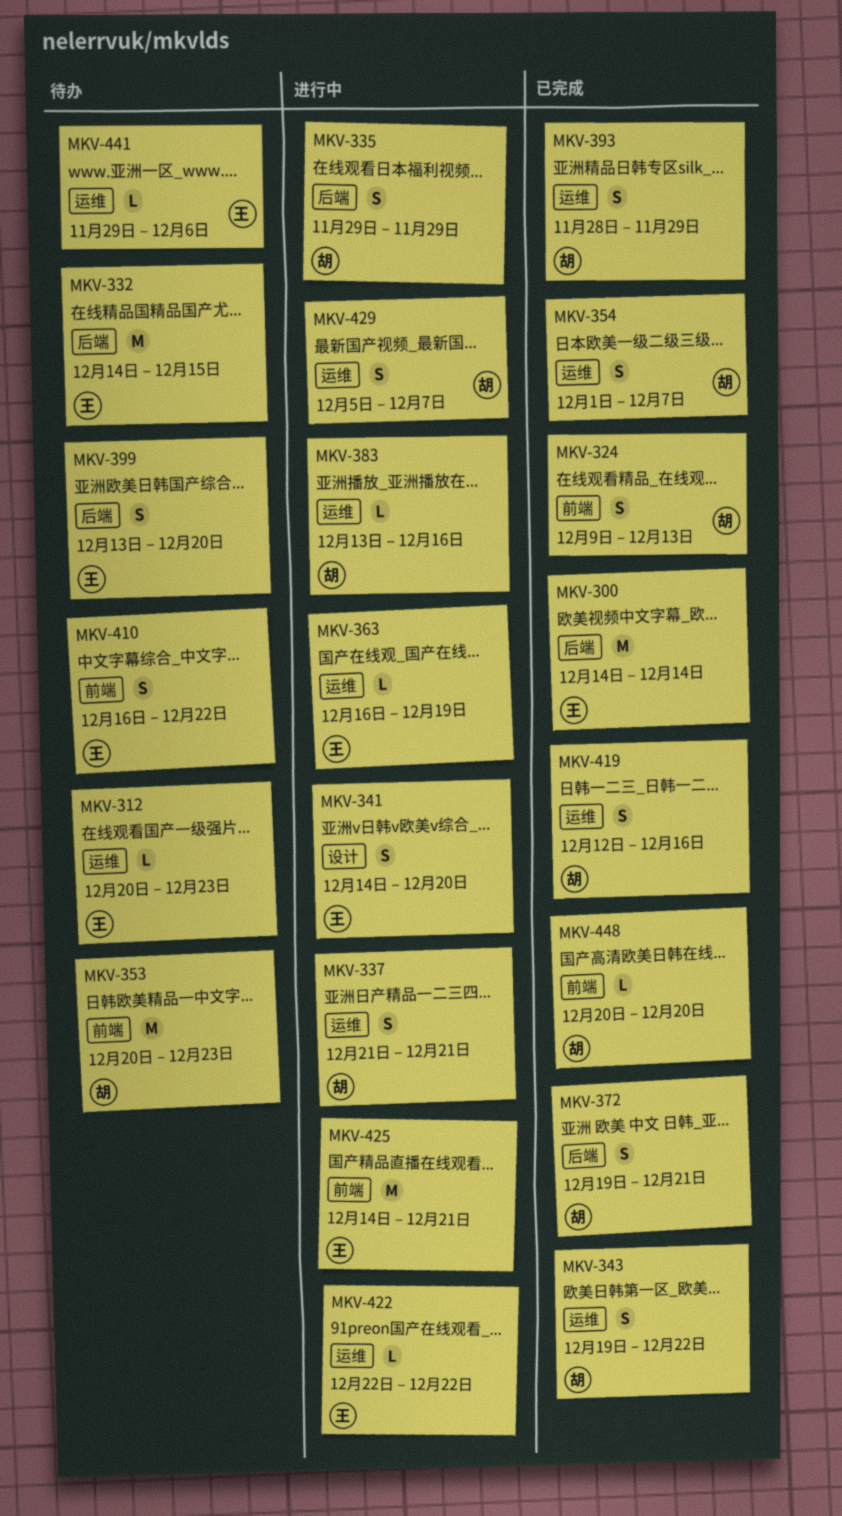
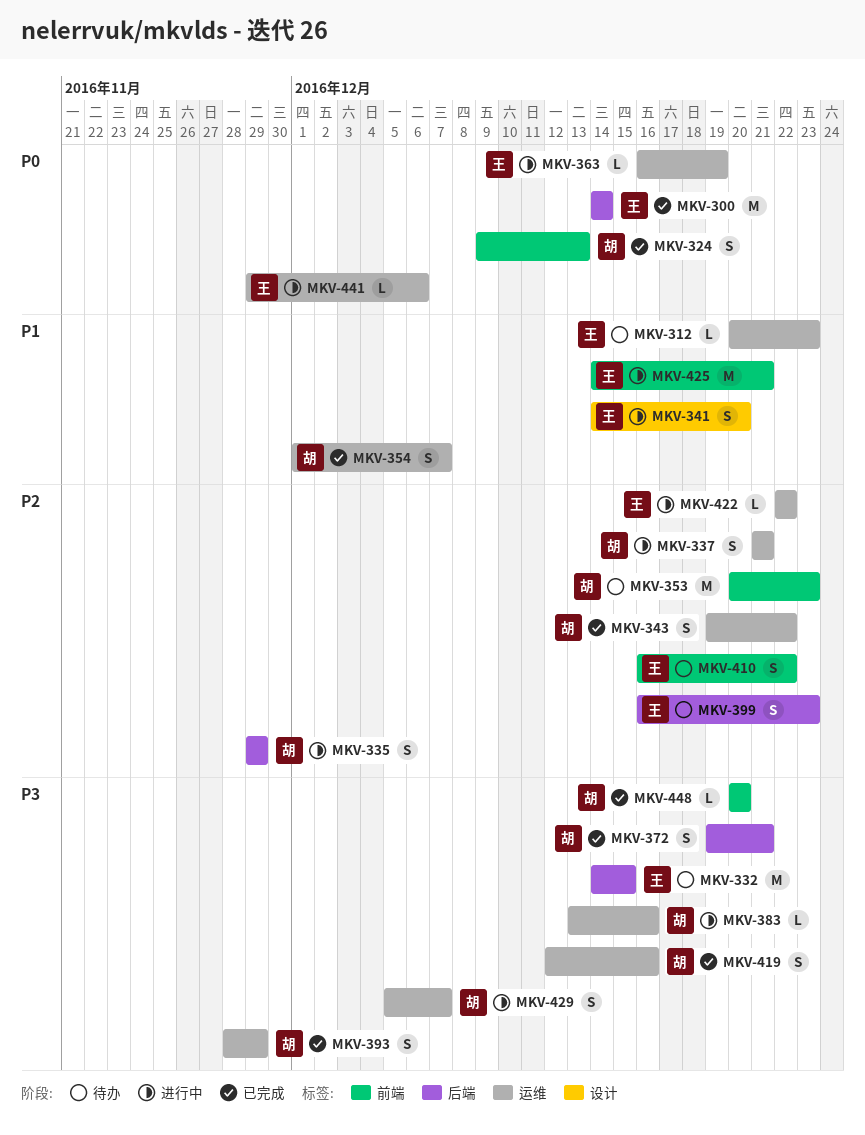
MKV-399, start: Dec 13 -> Dec 16
MKV-399, due: Dec 20 -> Dec 23
MKV-441, status: 待办 -> 进行中

